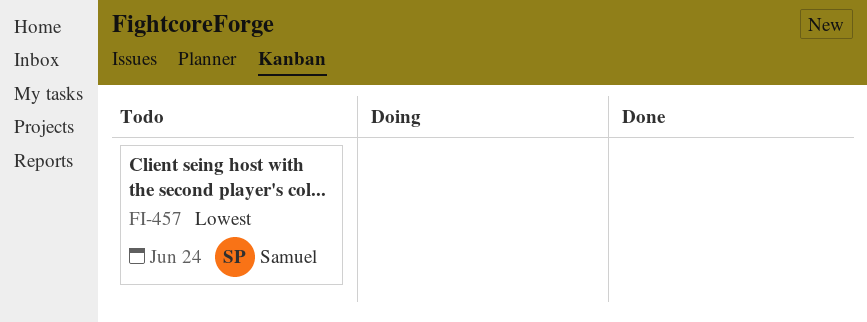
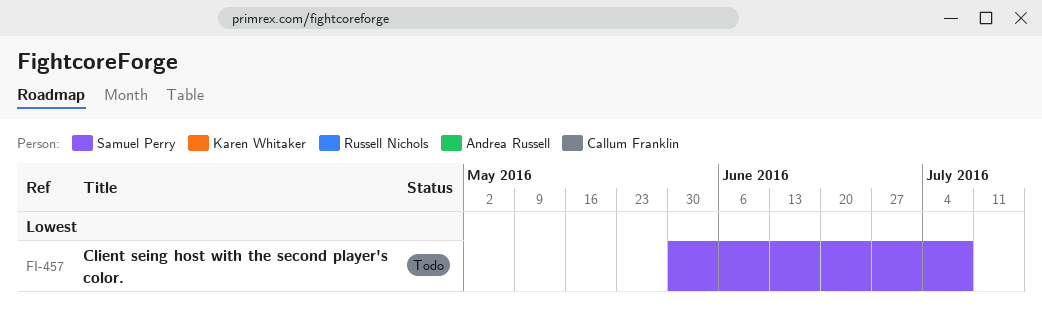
FI-457, due: Jun 24 -> Jul 8

